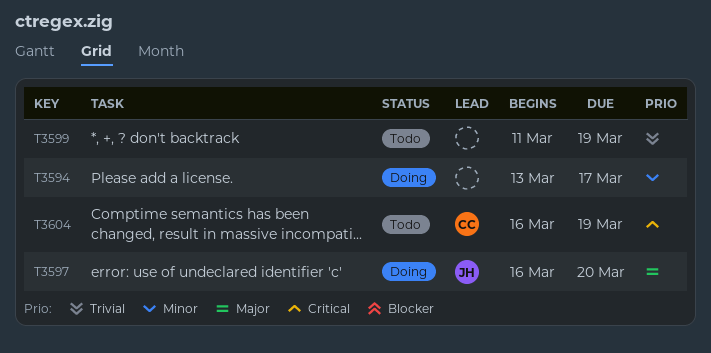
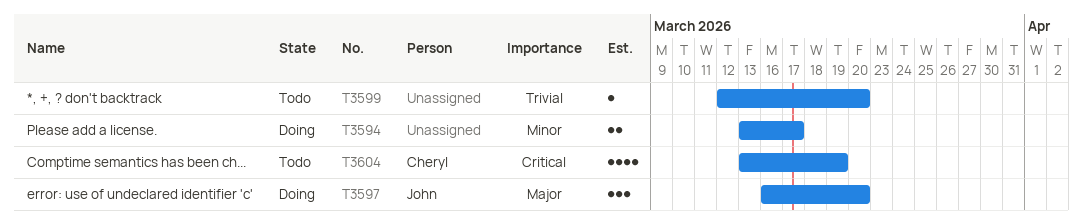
T3599, start: Mar 11 -> Mar 12
T3599, due: Mar 19 -> Mar 20
T3604, start: Mar 16 -> Mar 13

